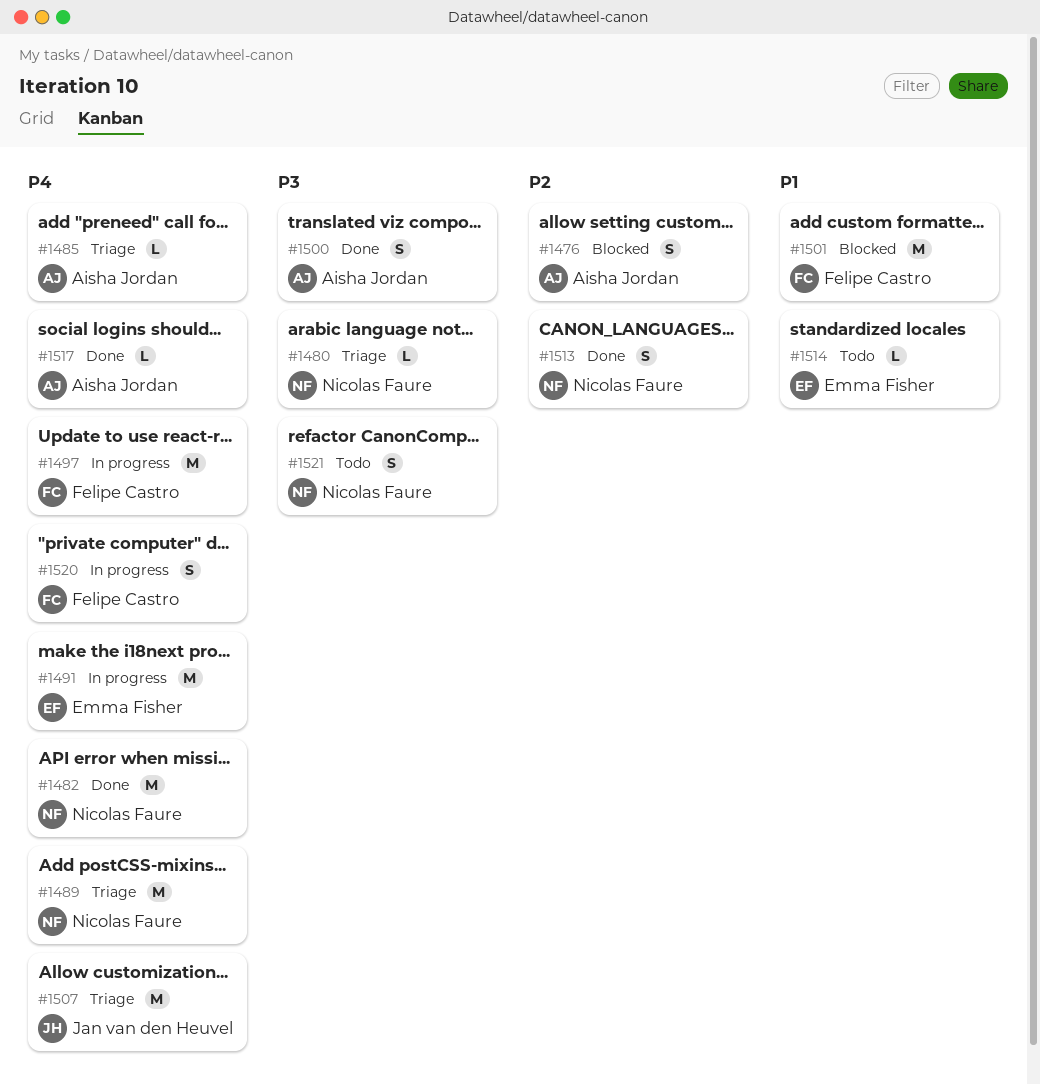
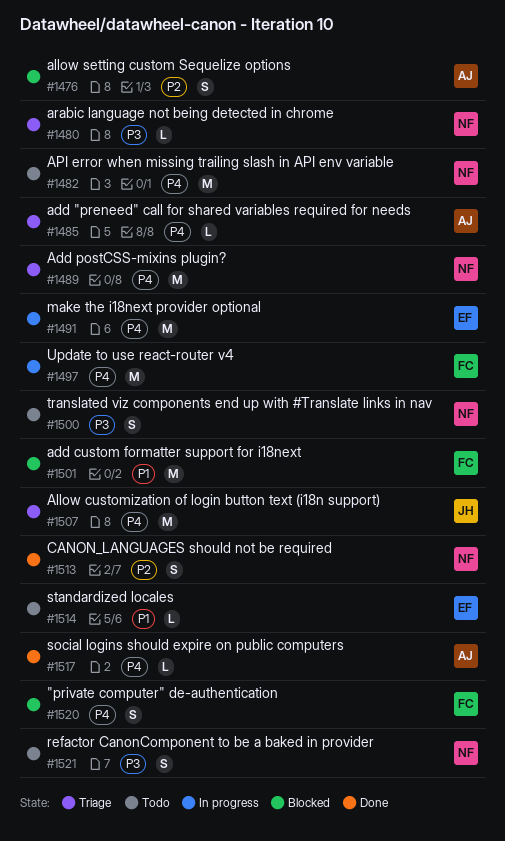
#1482, status: Done -> Todo
#1500, status: Done -> Todo
#1500, owner: Aisha Jordan -> Nicolas Faure
#1520, status: In progress -> Blocked

